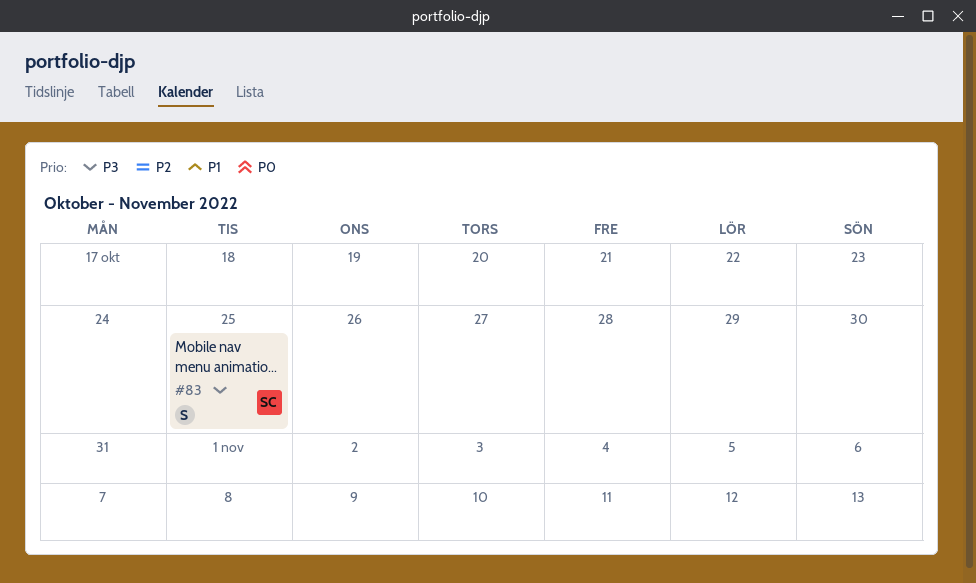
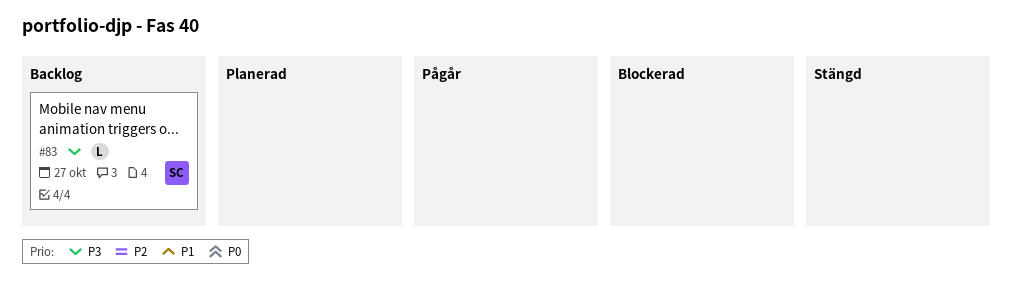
#83, estimate: S -> L
#83, due: Oct 25 -> Oct 27

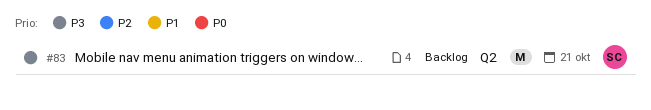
#83, estimate: L -> M
#83, due: Oct 27 -> Oct 21

